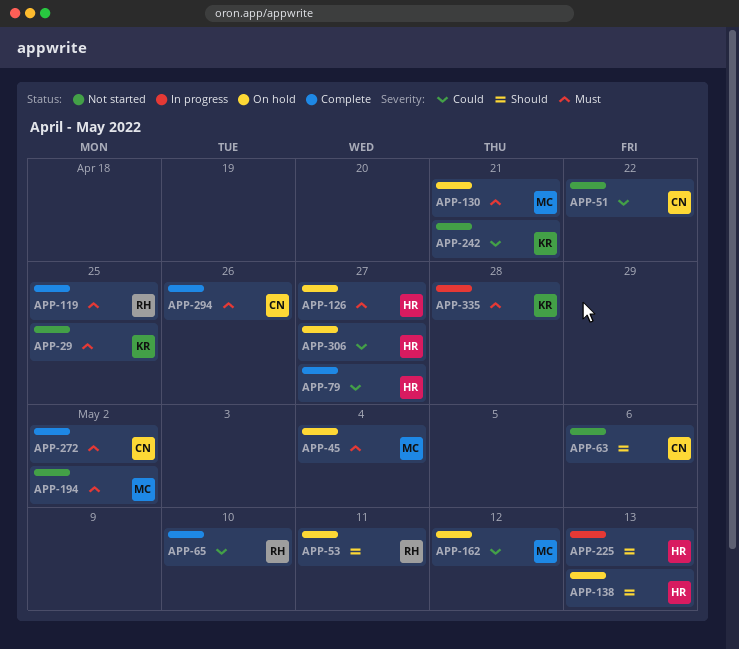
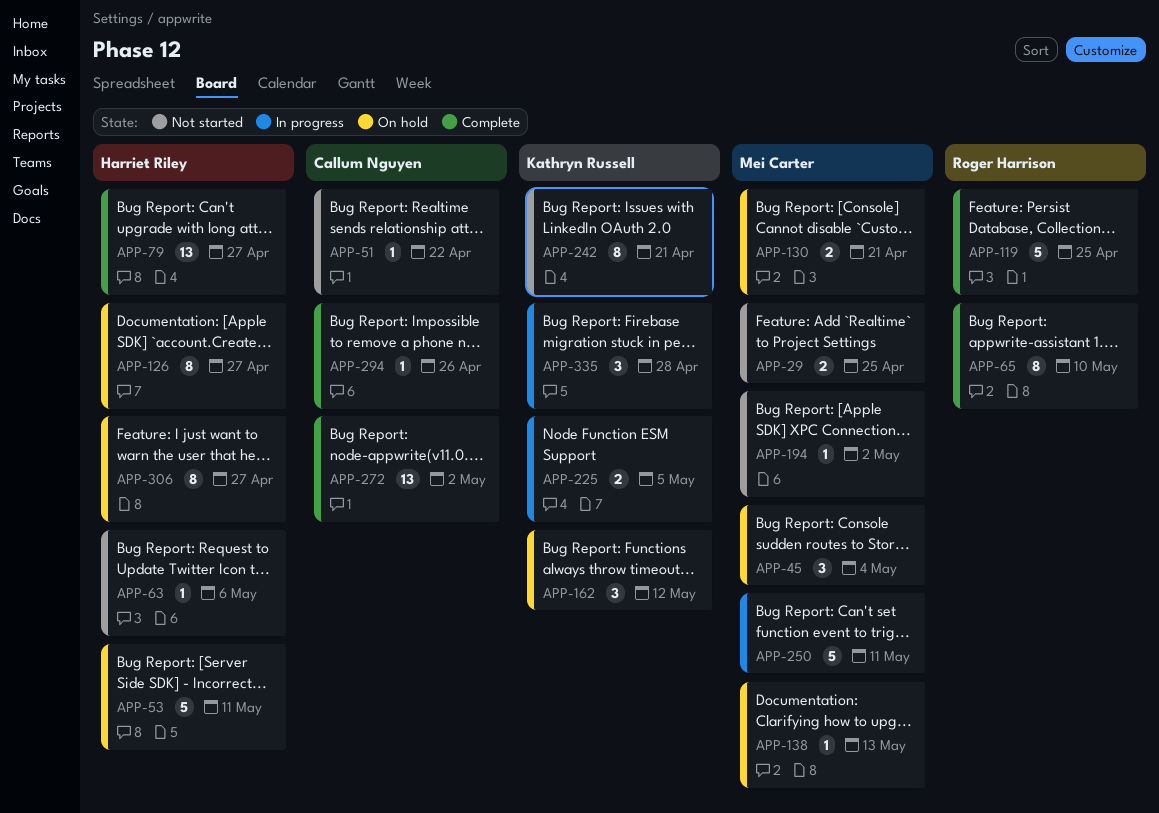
APP-29, owner: Kathryn Russell -> Mei Carter
APP-53, owner: Roger Harrison -> Harriet Riley
APP-63, owner: Callum Nguyen -> Harriet Riley
APP-138, owner: Harriet Riley -> Mei Carter
APP-162, owner: Mei Carter -> Kathryn Russell
APP-225, owner: Harriet Riley -> Kathryn Russell
APP-225, due: May 13 -> May 5
APP-250: none -> present

